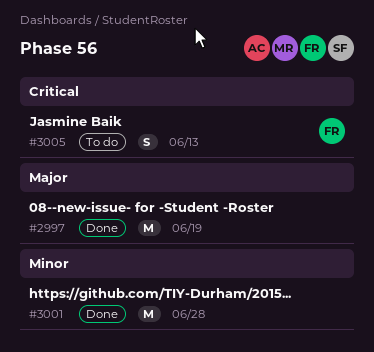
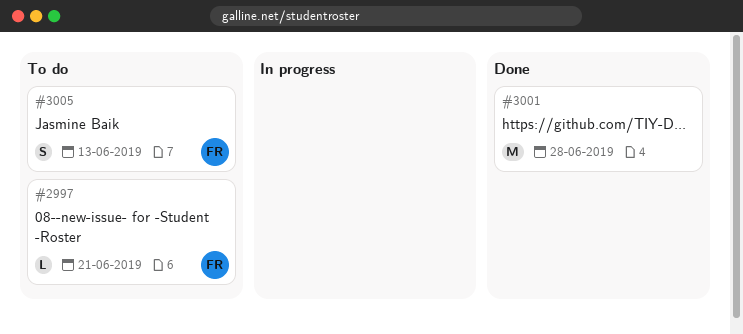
#2997, status: Done -> To do
#2997, owner: none -> FR
#2997, estimate: M -> L
#2997, due: Jun 19 -> Jun 21

